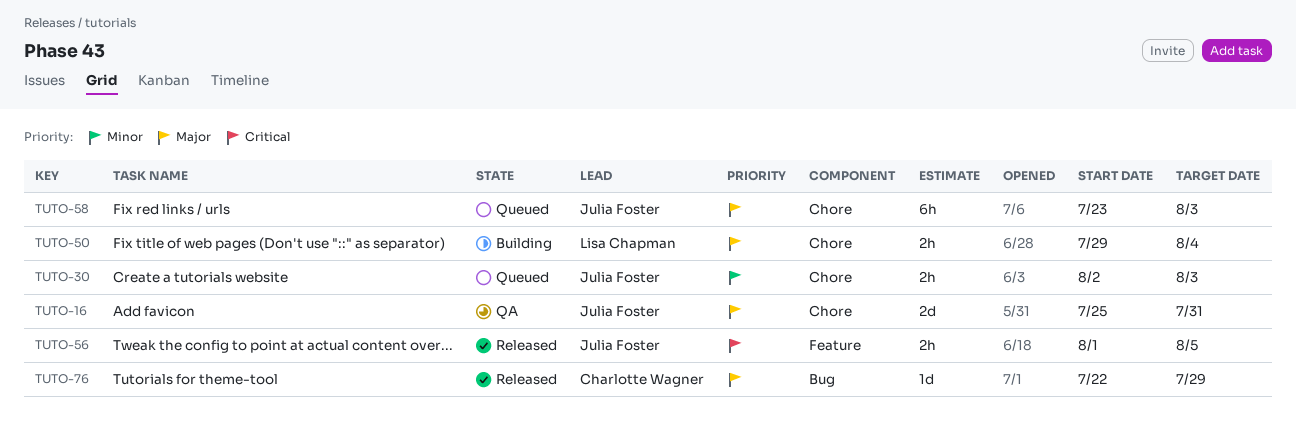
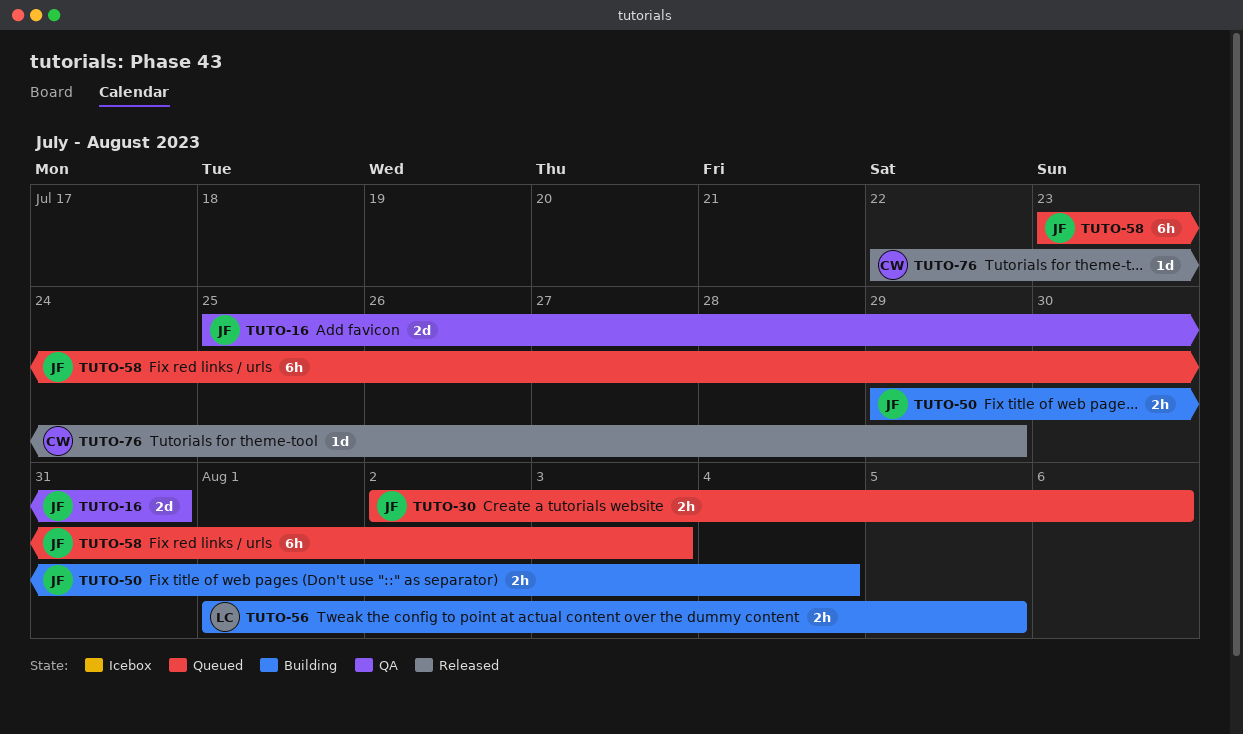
TUTO-30, due: Aug 3 -> Aug 6
TUTO-50, owner: Lisa Chapman -> Julia Foster
TUTO-56, status: Released -> Building
TUTO-56, owner: Julia Foster -> Lisa Chapman

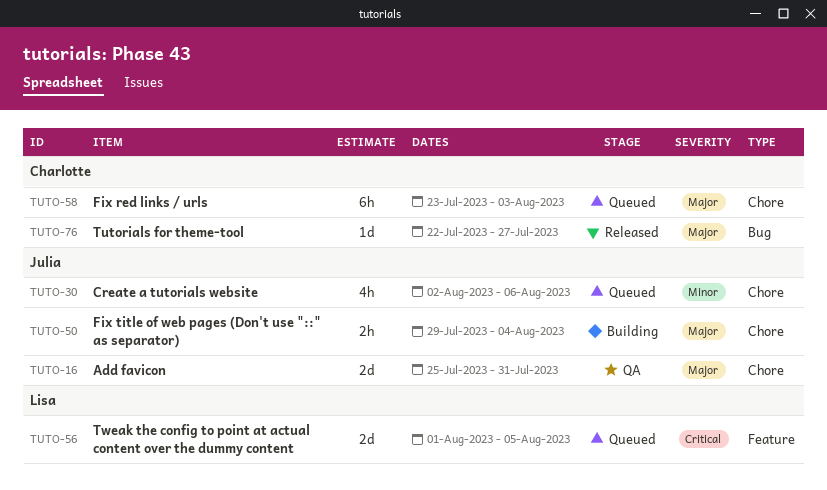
TUTO-30, estimate: 2h -> 4h
TUTO-56, status: Building -> Queued
TUTO-56, estimate: 2h -> 2d
TUTO-58, owner: Julia -> Charlotte
TUTO-76, due: Jul 29 -> Jul 27

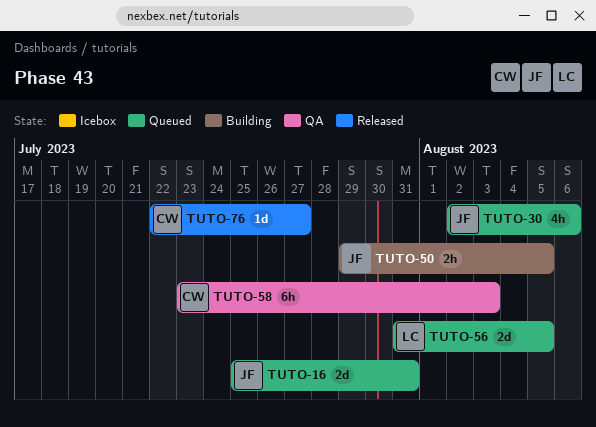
TUTO-16, status: QA -> Queued
TUTO-50, due: Aug 4 -> Aug 5
TUTO-56, start: Aug 1 -> Jul 31
TUTO-58, status: Queued -> QA

